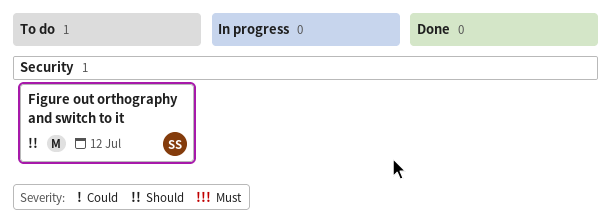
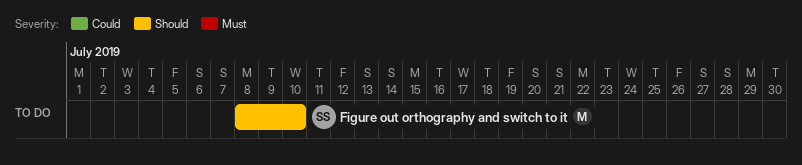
Figure out orthography and switch to it, due: Jul 12 -> Jul 10

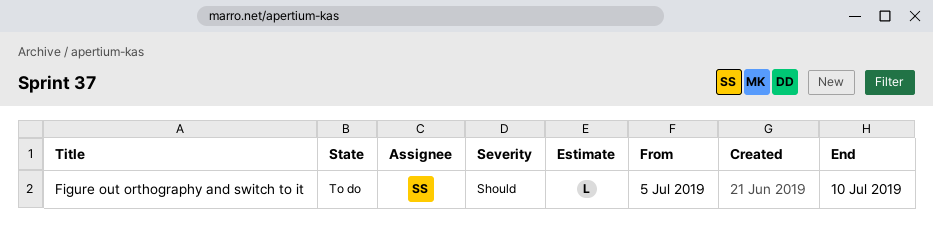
Figure out orthography and switch to it, estimate: M -> L
Figure out orthography and switch to it, start: Jul 8 -> Jul 5

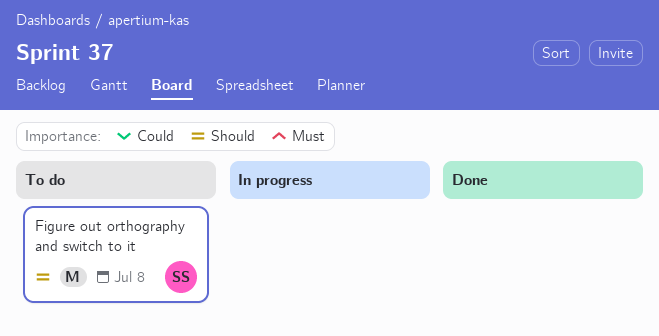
Figure out orthography and switch to it, estimate: L -> M
Figure out orthography and switch to it, due: Jul 10 -> Jul 8

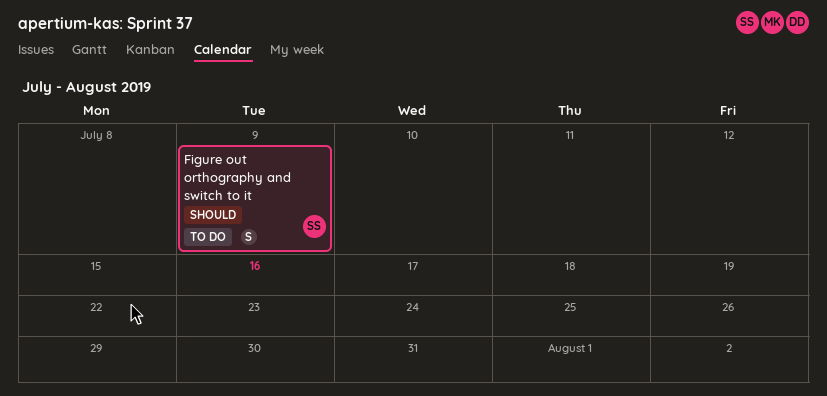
Figure out orthography and switch to it, estimate: M -> S
Figure out orthography and switch to it, due: Jul 8 -> Jul 9

